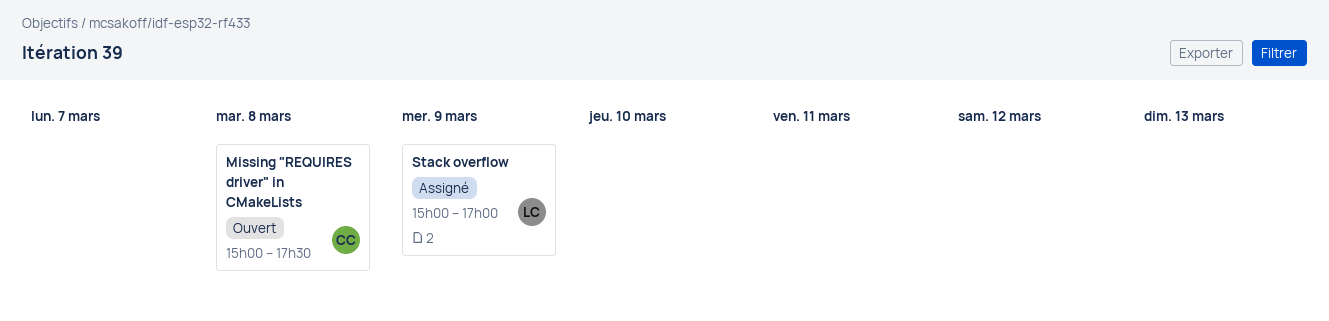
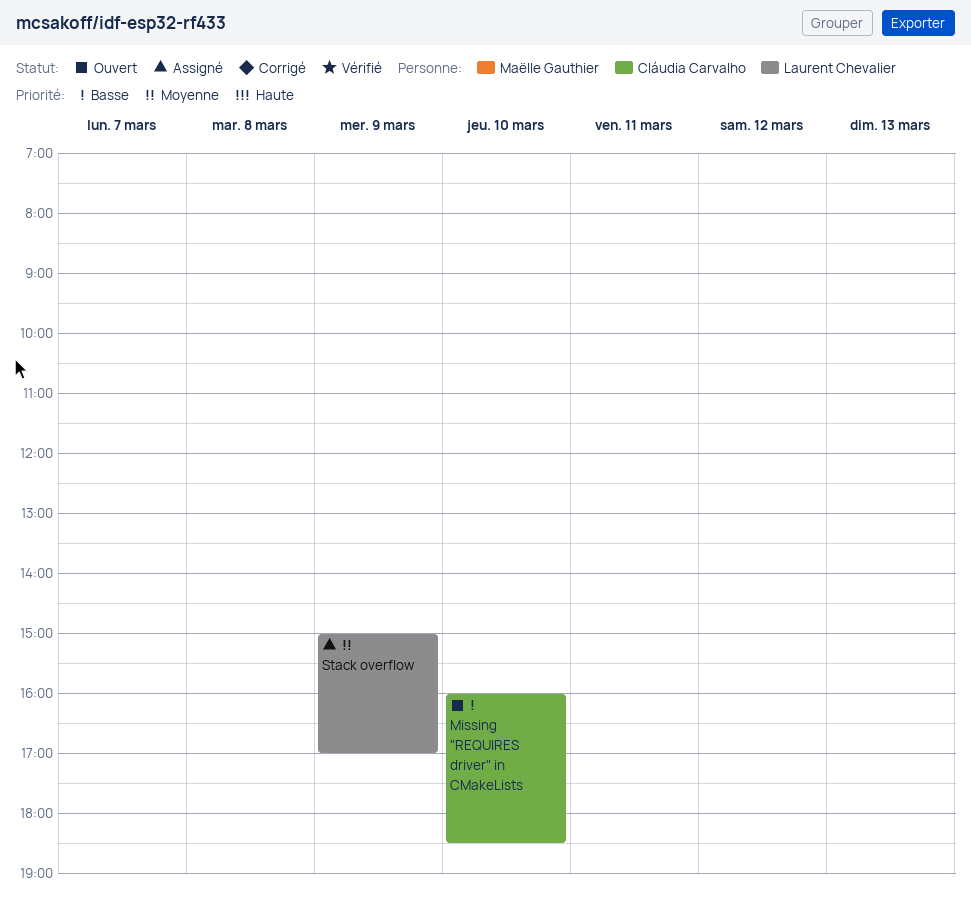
Missing "REQUIRES driver" in CMakeLists, day: Mar 8 -> Mar 10
Missing "REQUIRES driver" in CMakeLists, begins: 15:00 -> 16:00
Missing "REQUIRES driver" in CMakeLists, ends: 17:30 -> 18:30

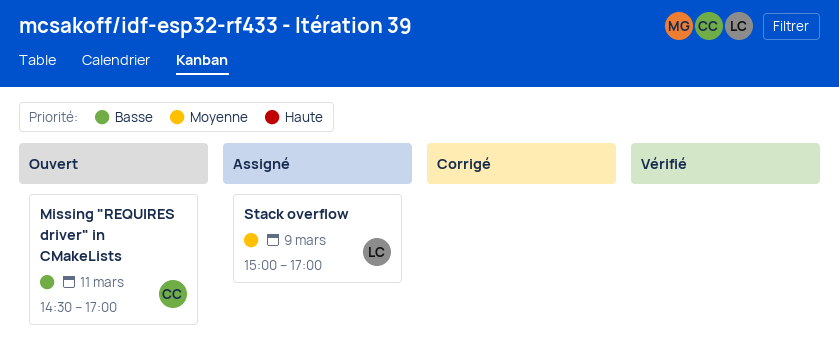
Missing "REQUIRES driver" in CMakeLists, day: Mar 10 -> Mar 11
Missing "REQUIRES driver" in CMakeLists, begins: 16:00 -> 14:30
Missing "REQUIRES driver" in CMakeLists, ends: 18:30 -> 17:00

